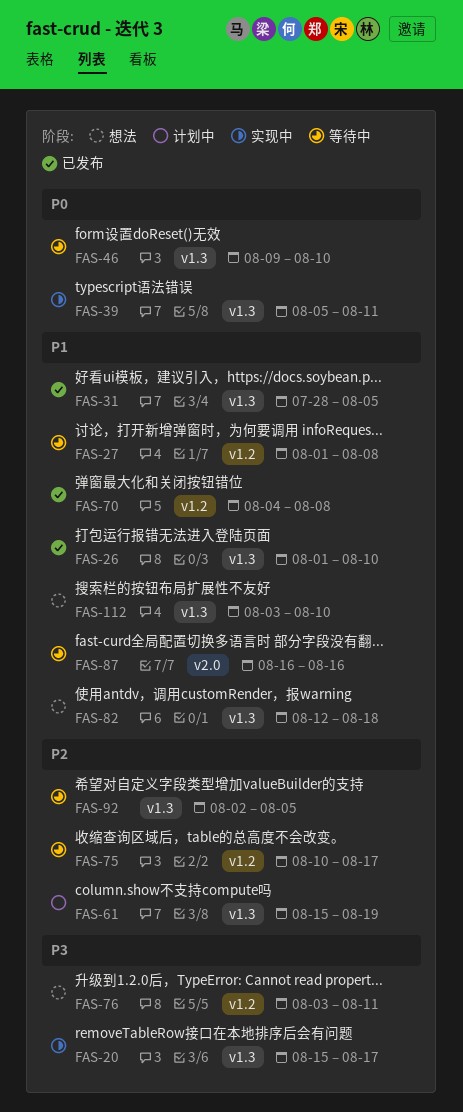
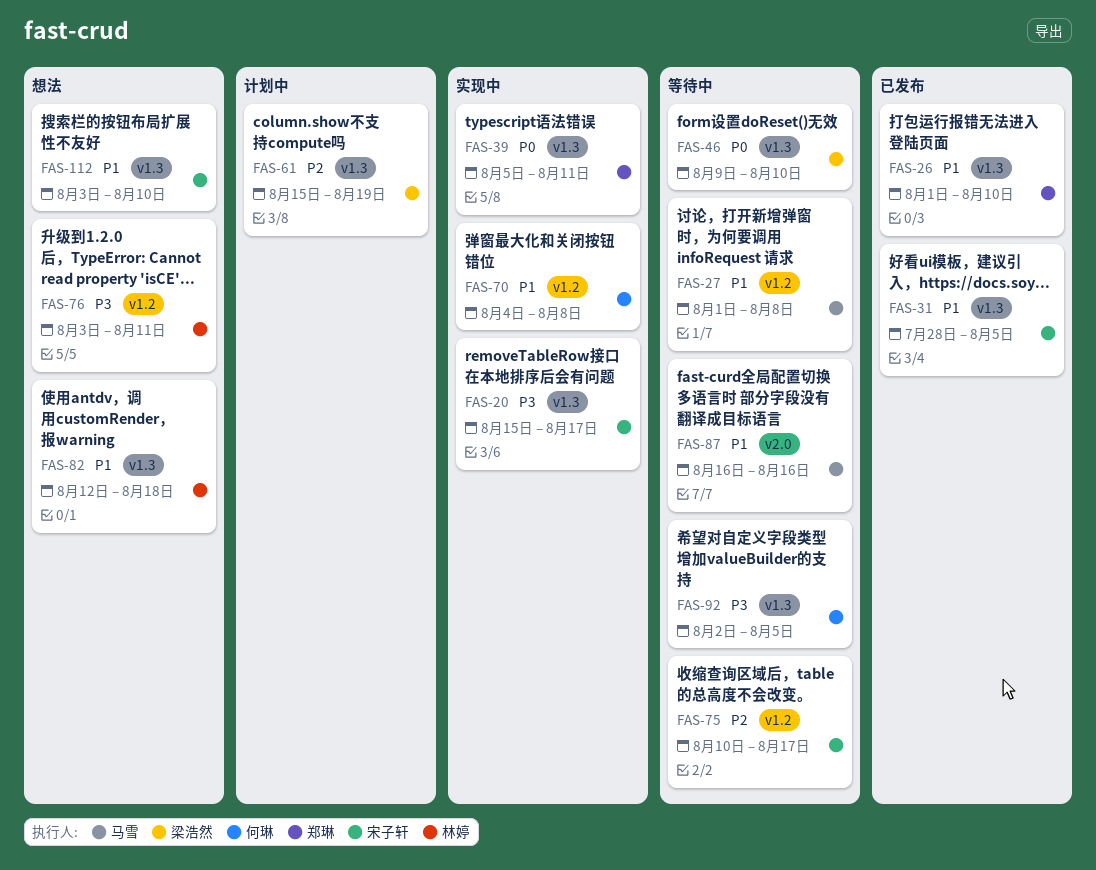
FAS-70, status: 已发布 -> 实现中
FAS-92, priority: P2 -> P3

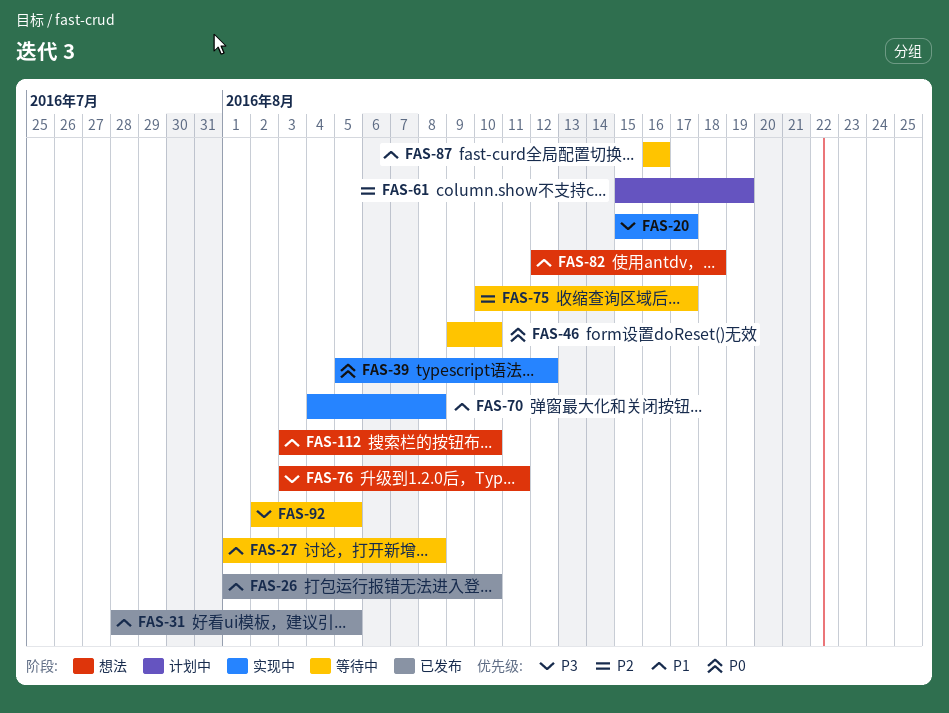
FAS-39, due: Aug 11 -> Aug 12

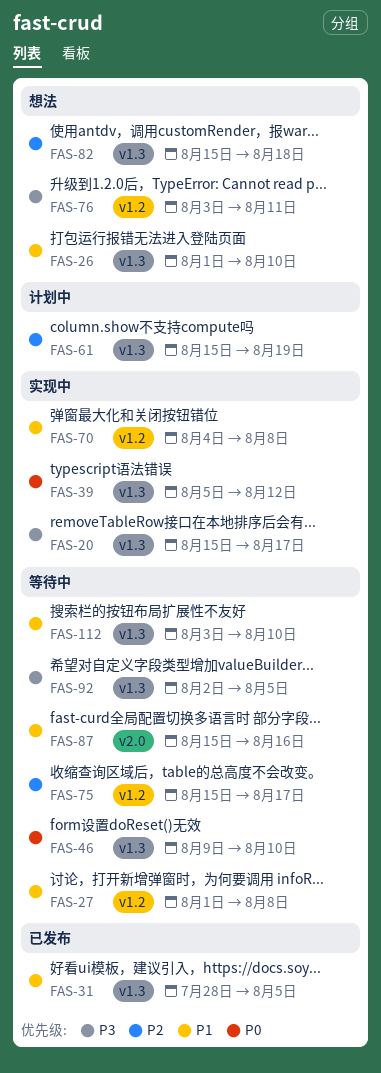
FAS-26, status: 已发布 -> 想法
FAS-75, start: Aug 10 -> Aug 15
FAS-82, priority: P1 -> P2
FAS-82, start: Aug 12 -> Aug 15
FAS-87, start: Aug 16 -> Aug 15
FAS-112, status: 想法 -> 等待中

